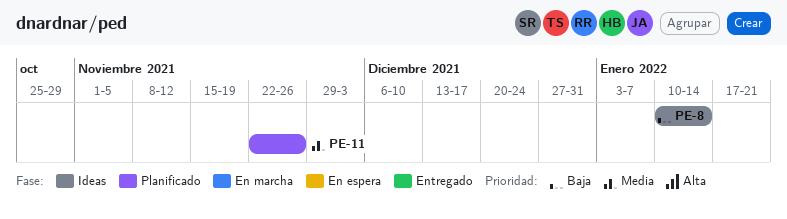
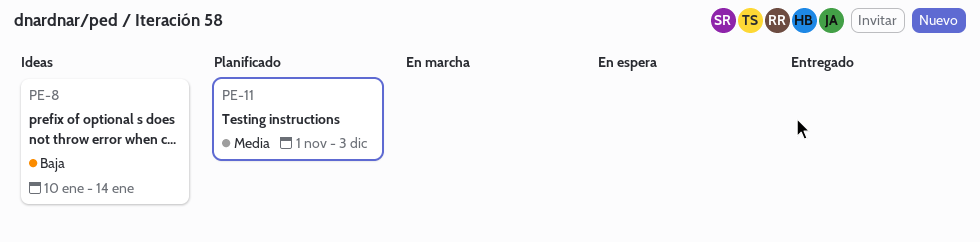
PE-11, start: Nov 22 -> Nov 1
PE-11, due: Nov 26 -> Dec 3

